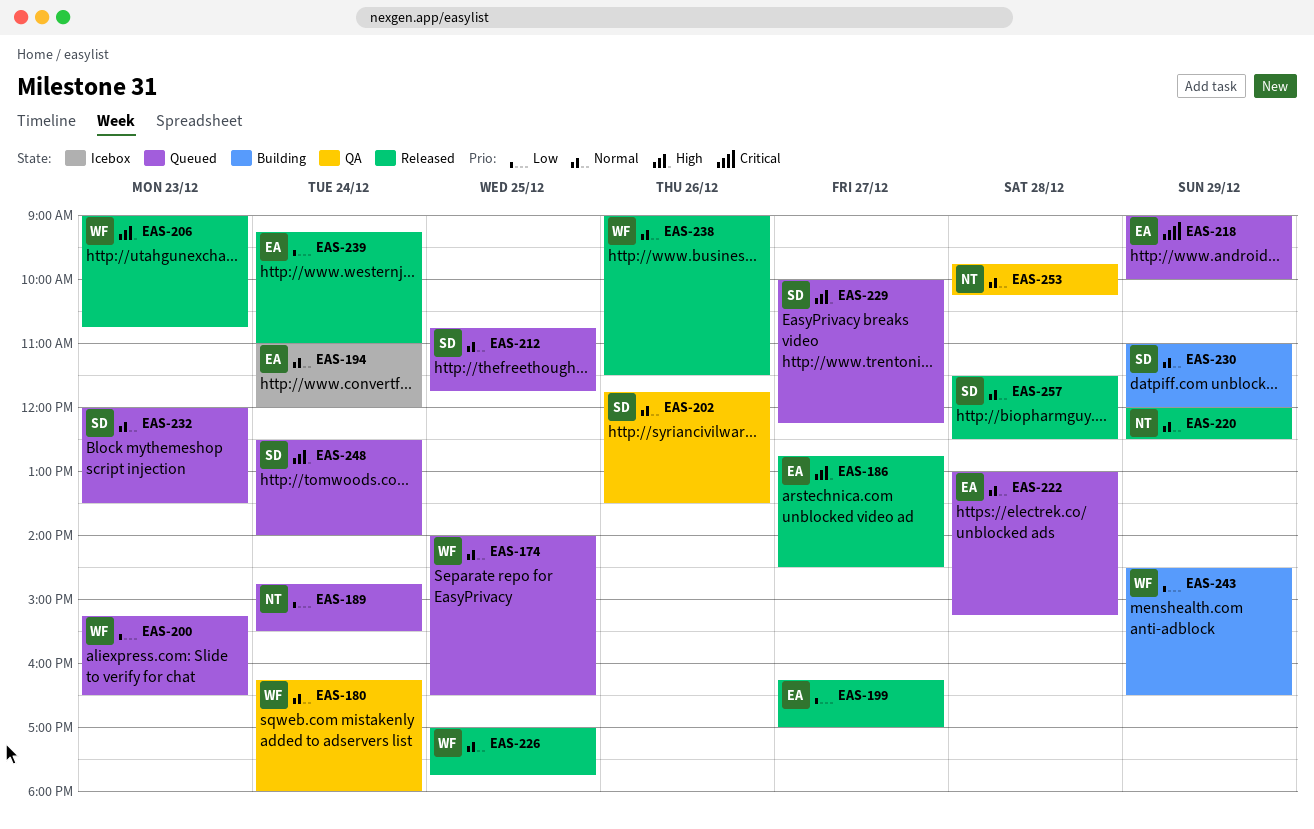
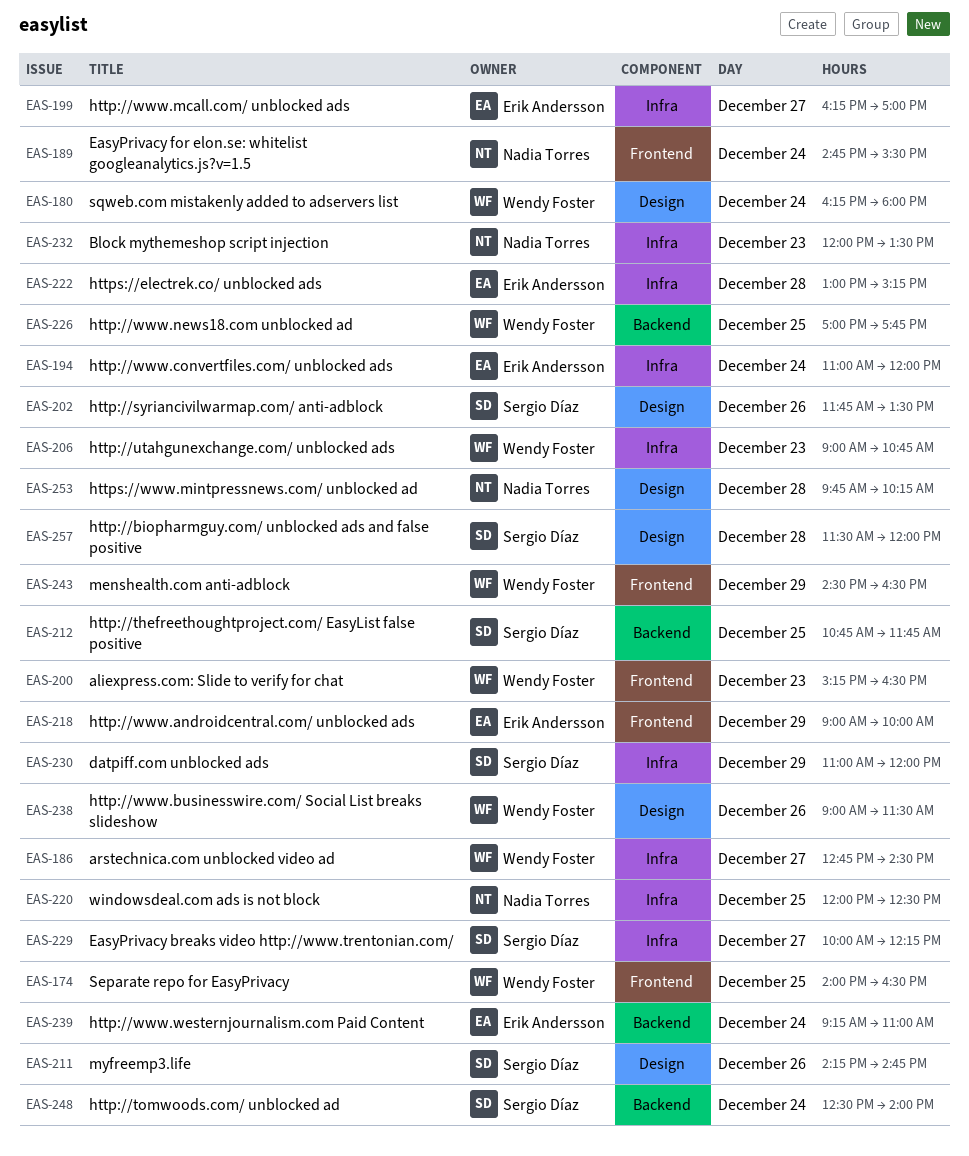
EAS-186, owner: Erik Andersson -> Wendy Foster
EAS-211: none -> present
EAS-220, day: Dec 29 -> Dec 25
EAS-232, owner: Sergio Díaz -> Nadia Torres
EAS-257, ends: 12:30 -> 12:00

